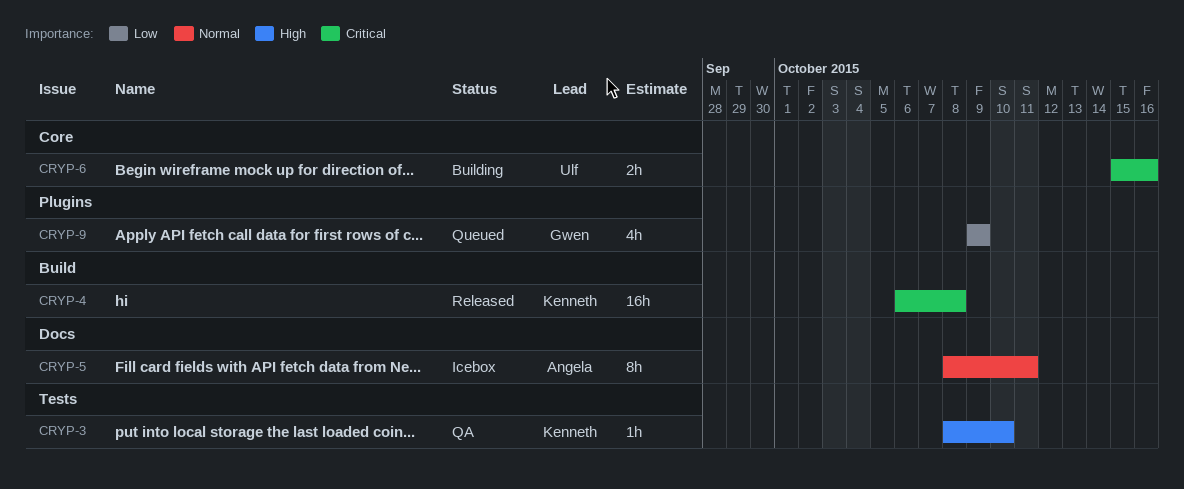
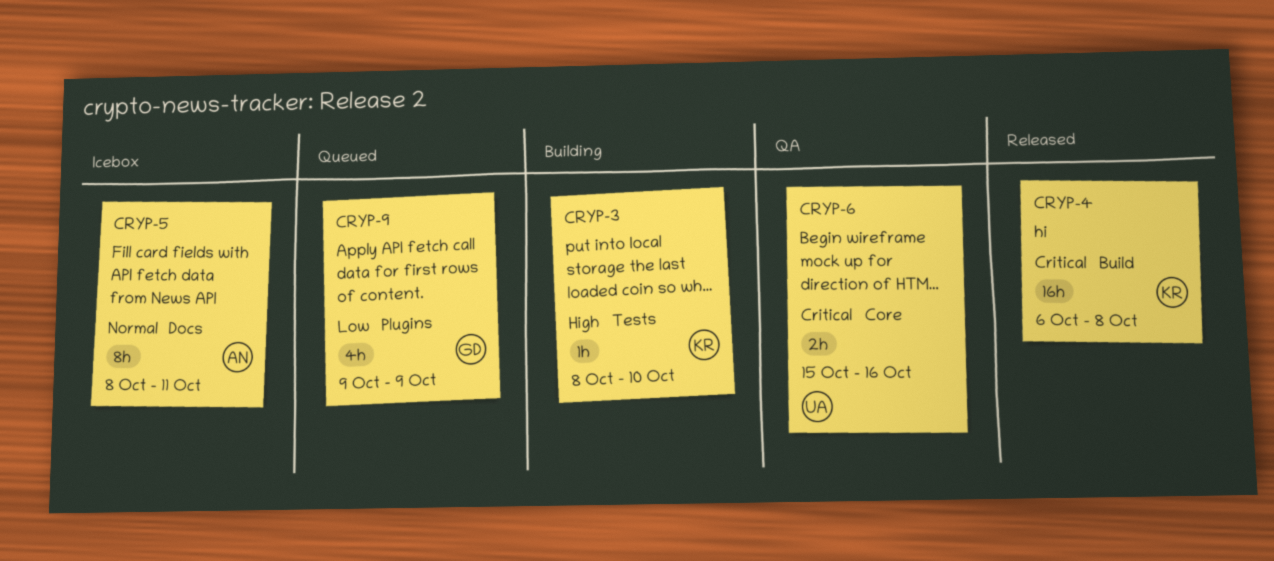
CRYP-3, status: QA -> Building
CRYP-6, status: Building -> QA

